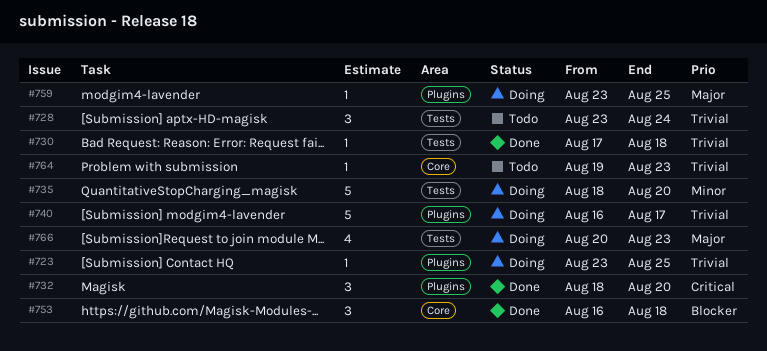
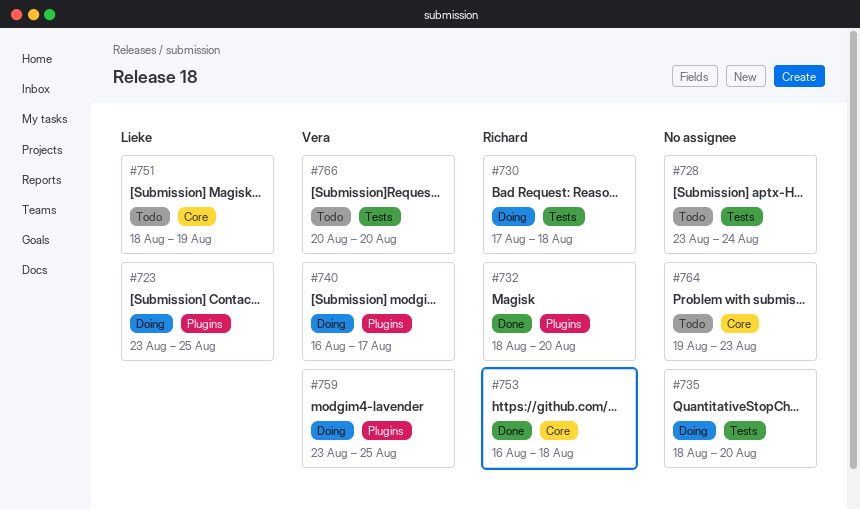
#730, status: Done -> Doing
#751: none -> present
#766, status: Doing -> Todo
#766, due: Aug 23 -> Aug 20

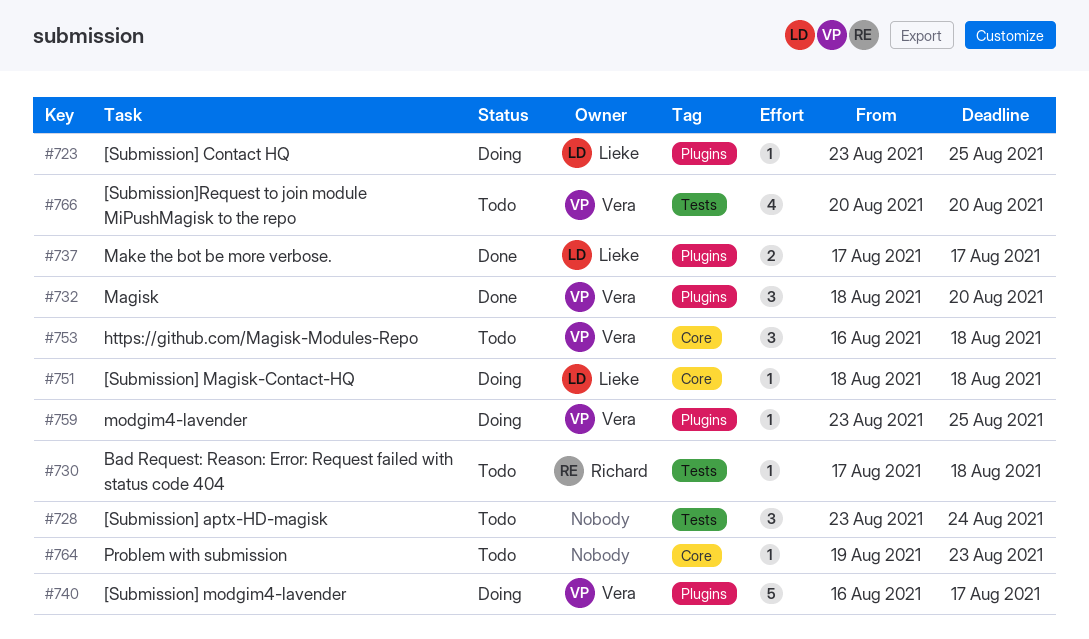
#730, status: Doing -> Todo
#732, owner: Richard -> Vera
#735: present -> none
#737: none -> present
#751, status: Todo -> Doing
#751, due: Aug 19 -> Aug 18
#753, status: Done -> Todo
#753, owner: Richard -> Vera

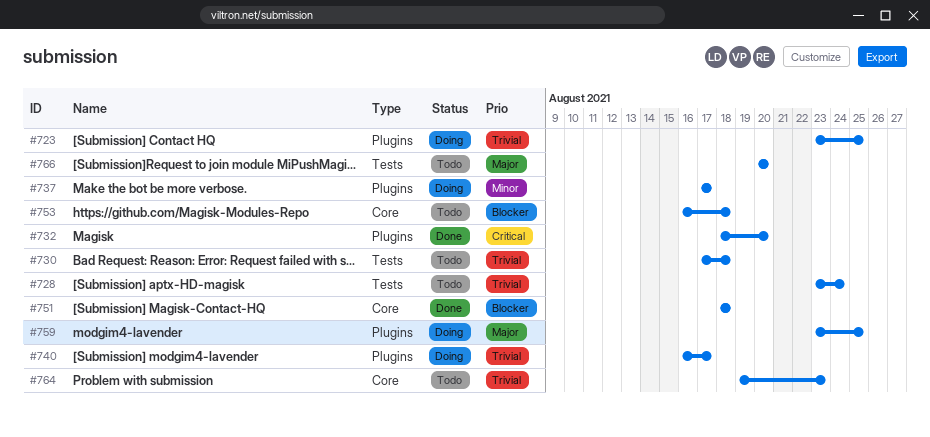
#737, status: Done -> Doing
#751, status: Doing -> Done

